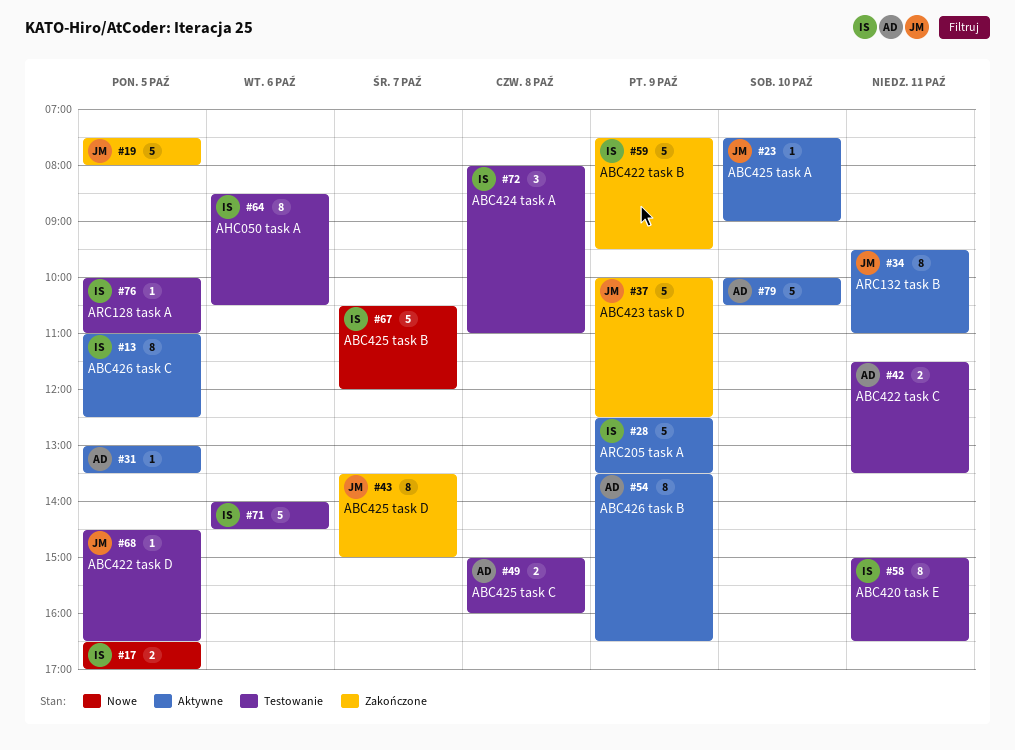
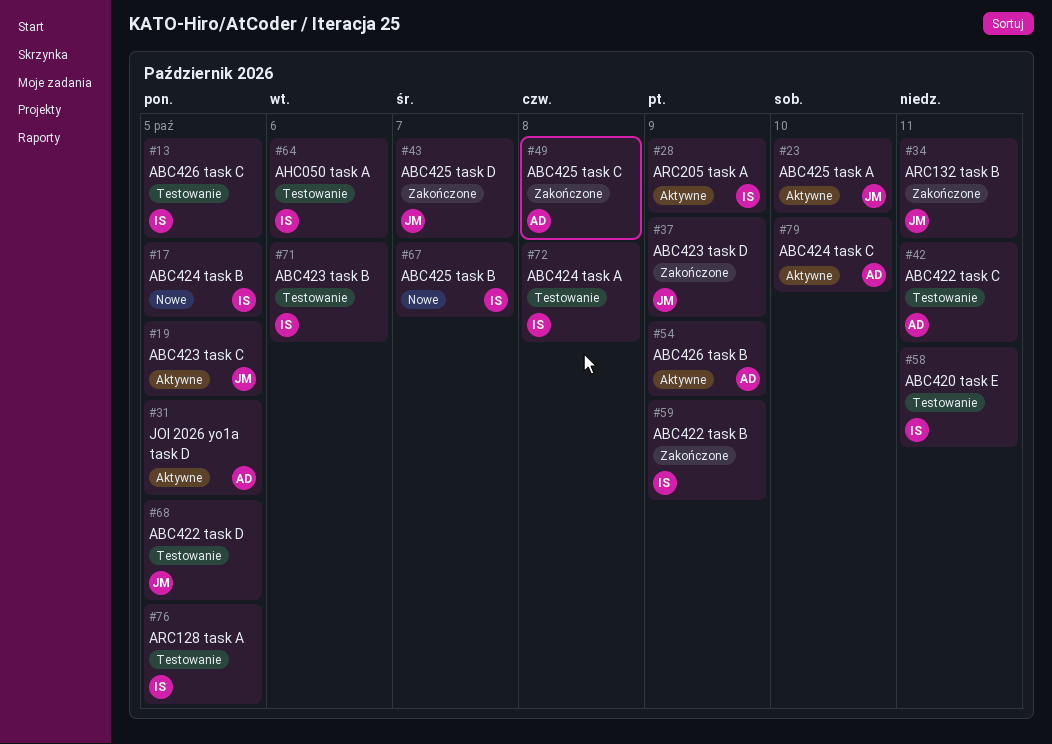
#13, status: Aktywne -> Testowanie
#19, status: Zakończone -> Aktywne
#34, status: Aktywne -> Zakończone
#49, status: Testowanie -> Zakończone

